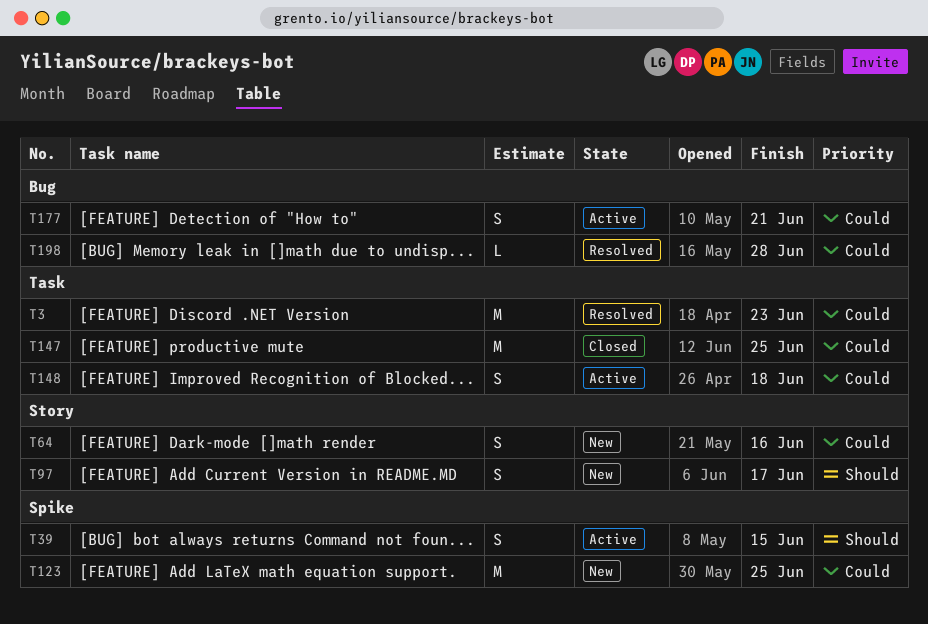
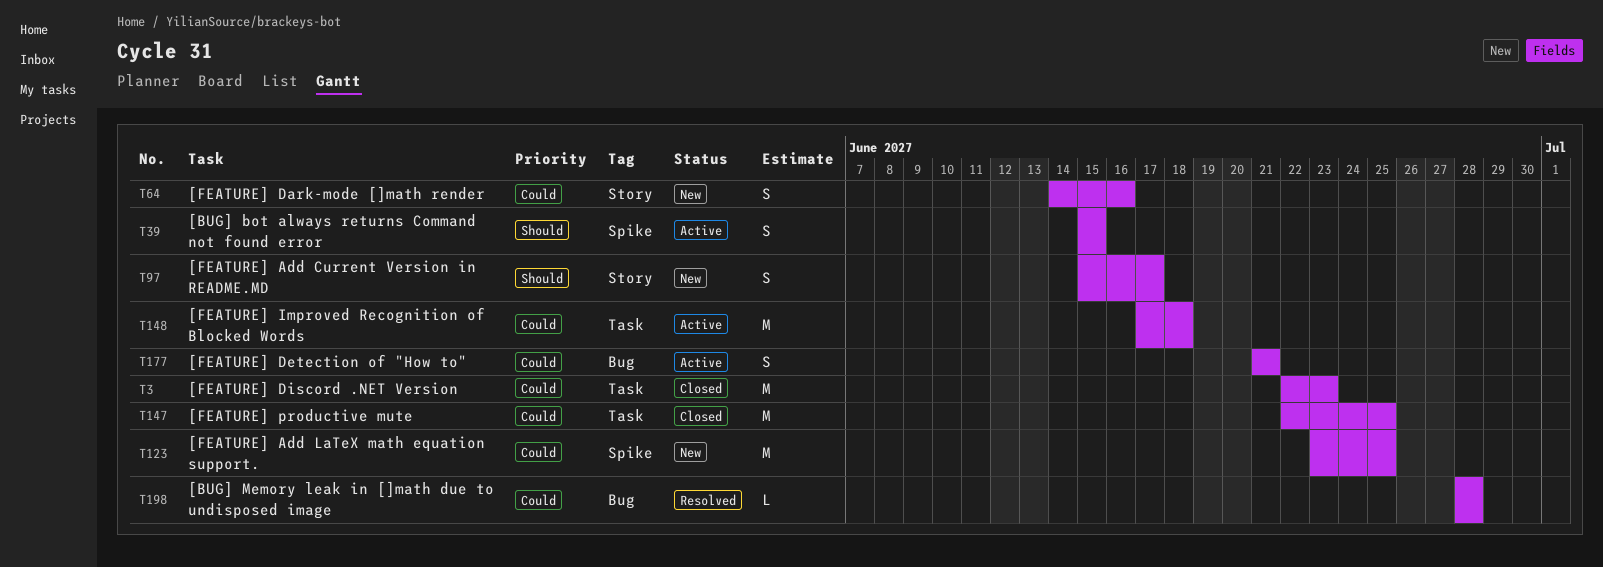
T3, status: Resolved -> Closed
T148, estimate: S -> M

